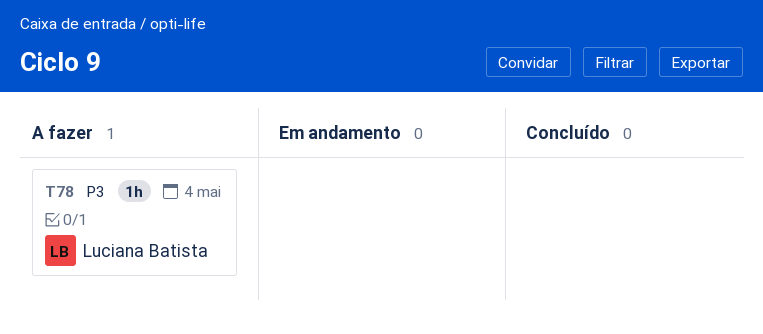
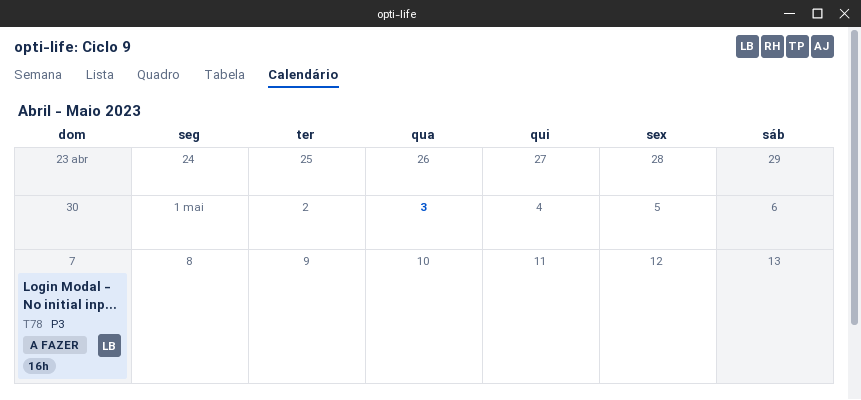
T78, estimate: 1h -> 16h
T78, due: May 4 -> May 7

